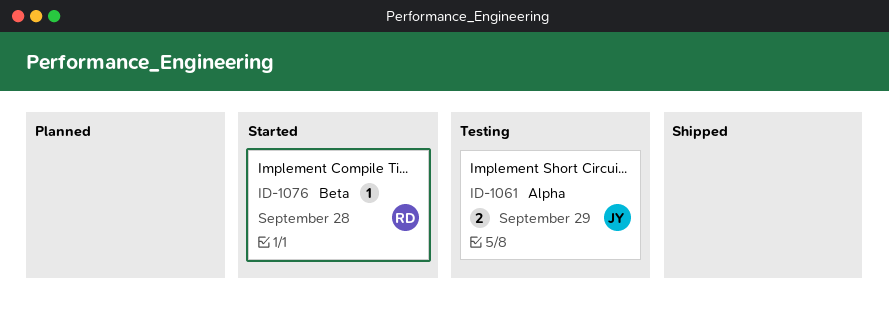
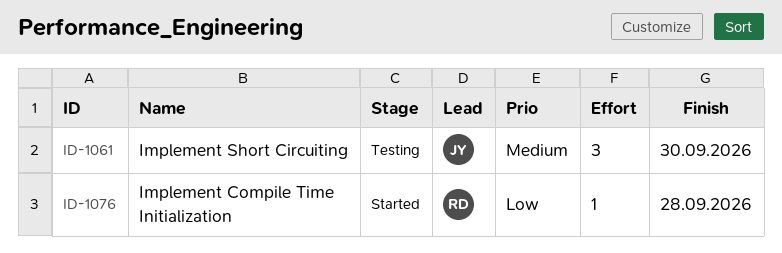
ID-1061, estimate: 2 -> 3
ID-1061, due: Sep 29 -> Sep 30

